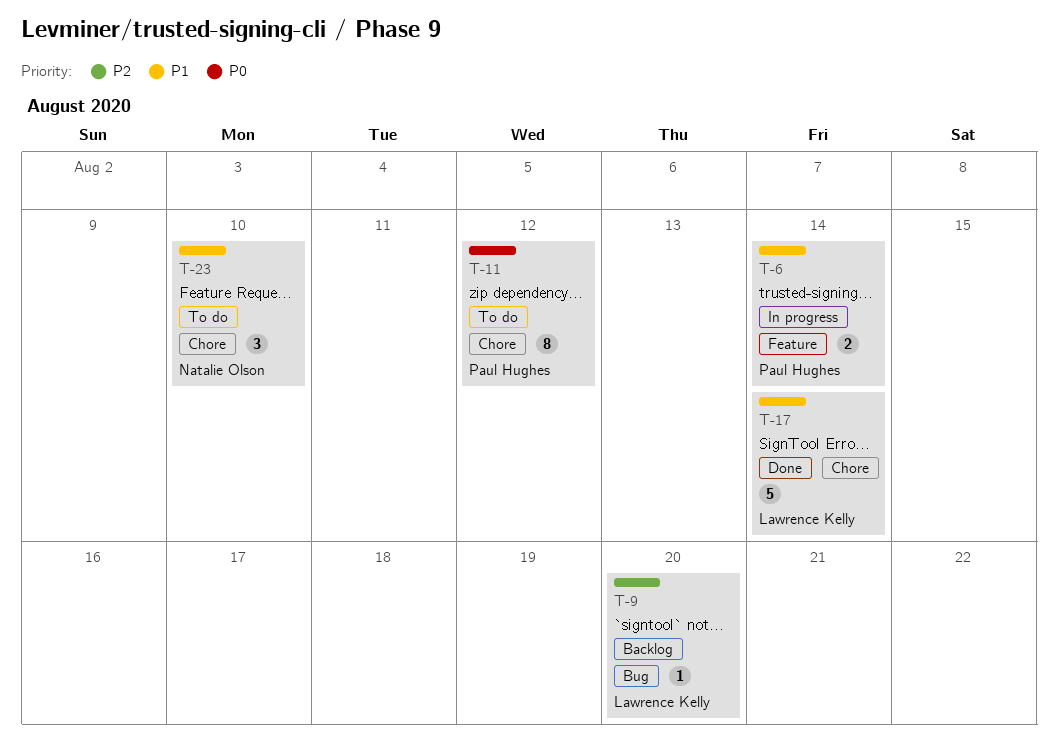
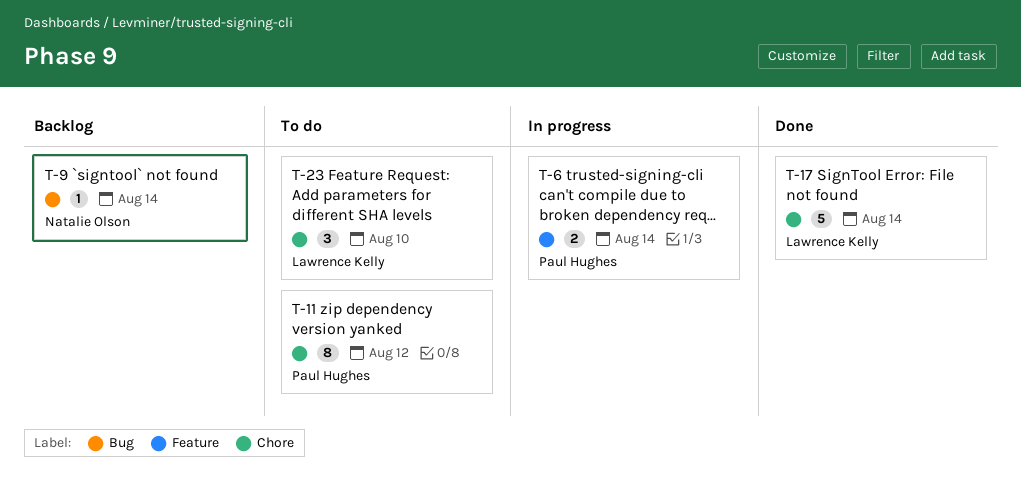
T-9, owner: Lawrence Kelly -> Natalie Olson
T-9, due: Aug 20 -> Aug 14
T-23, owner: Natalie Olson -> Lawrence Kelly

